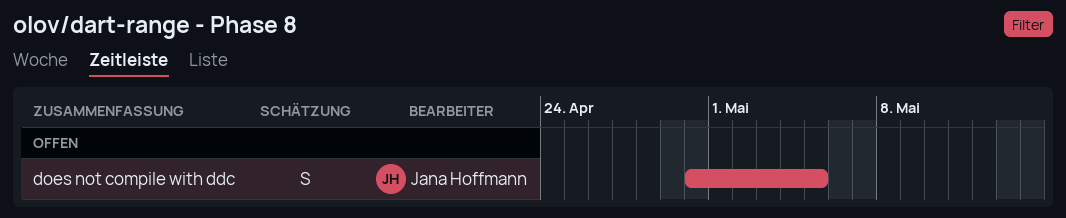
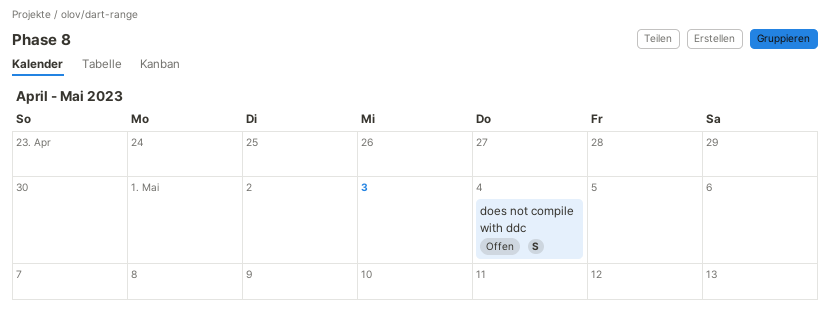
does not compile with ddc, due: May 5 -> May 4

